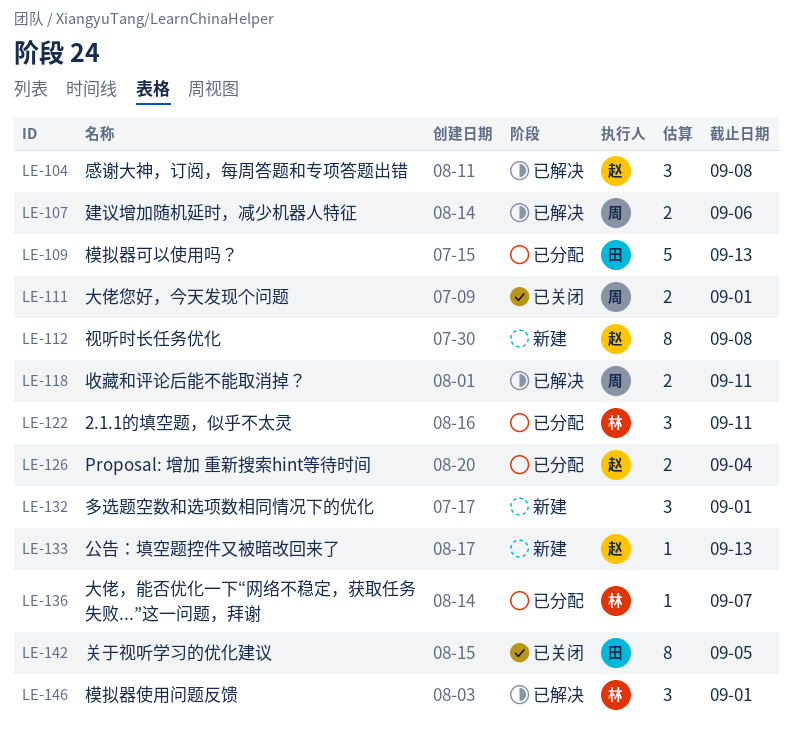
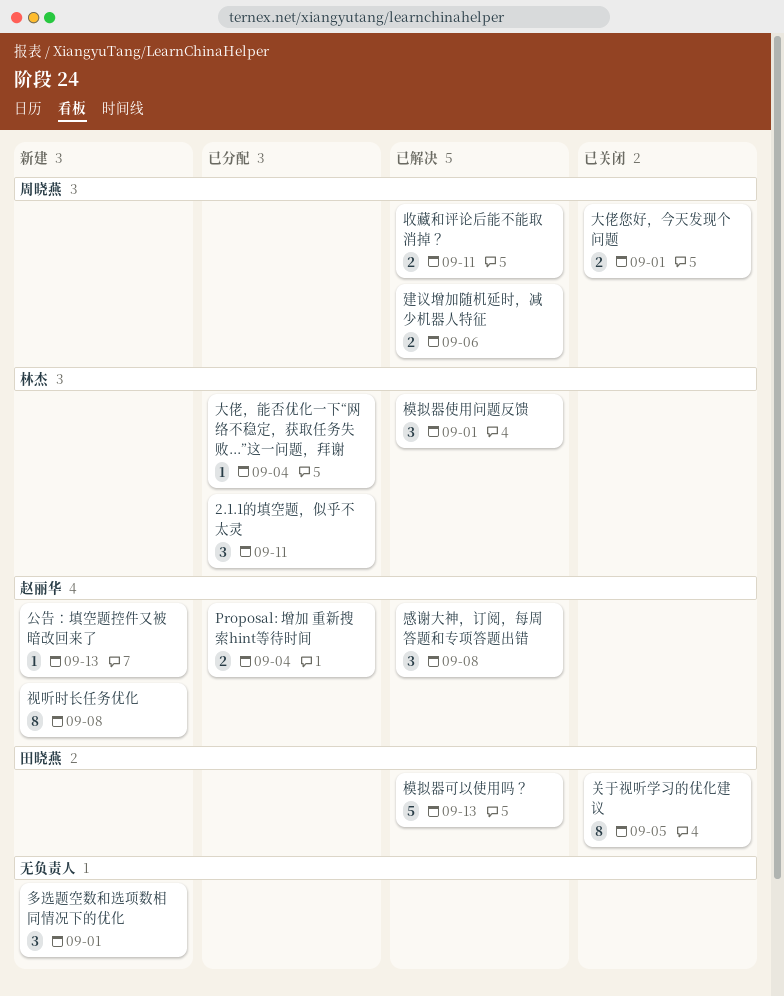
大佬，能否优化一下“网络不稳定，获取任务失败...”这一问题，拜谢, due: Sep 7 -> Sep 4
模拟器可以使用吗？, status: 已分配 -> 已解决

